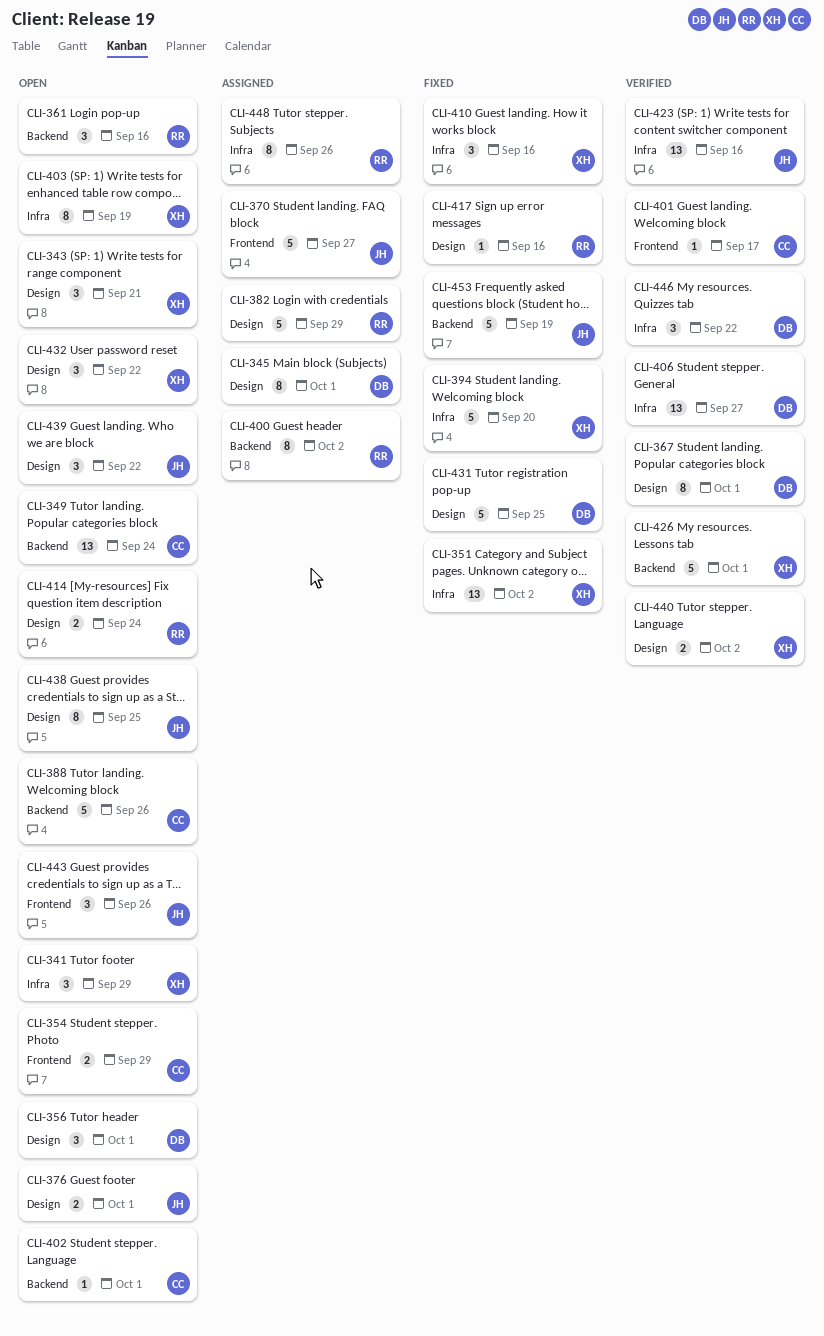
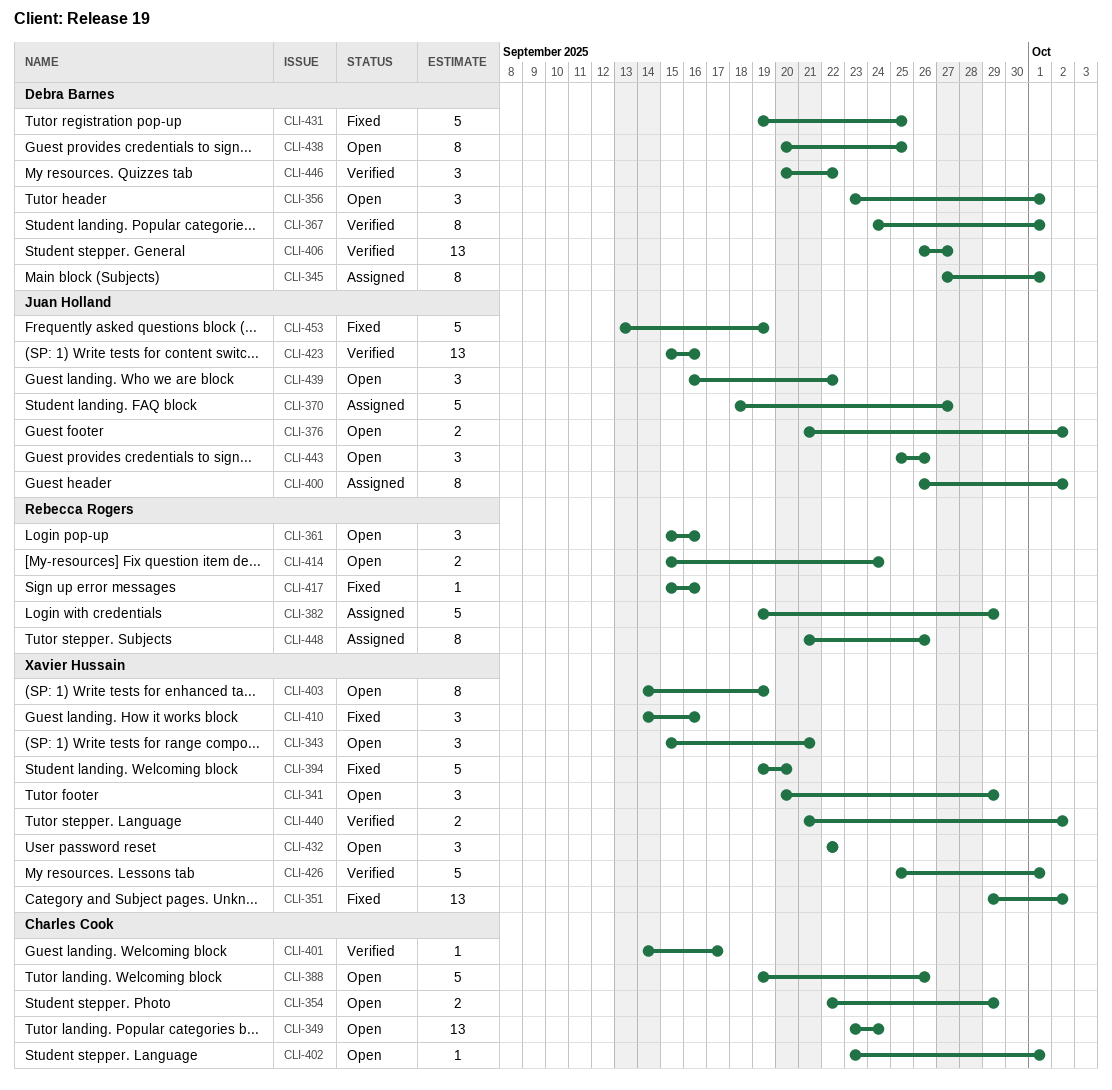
CLI-376, due: Oct 1 -> Oct 2
CLI-400, owner: Rebecca Rogers -> Juan Holland
CLI-438, owner: Juan Holland -> Debra Barnes

